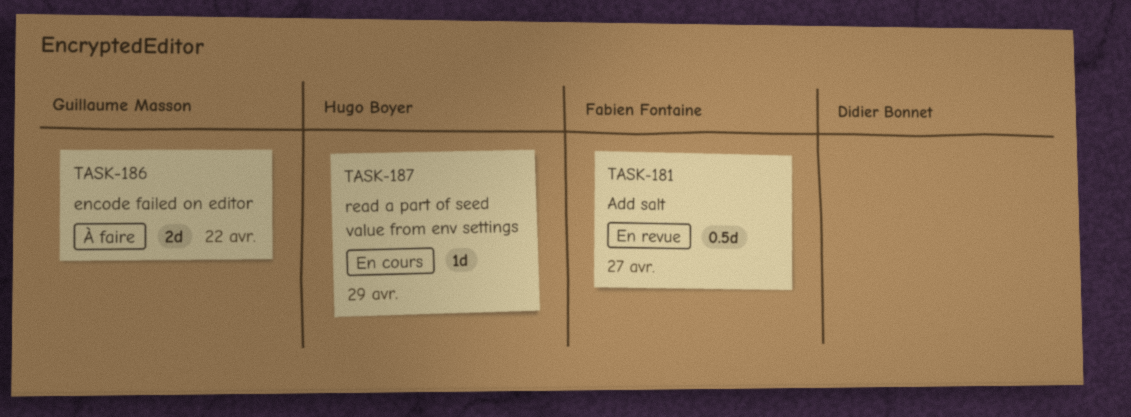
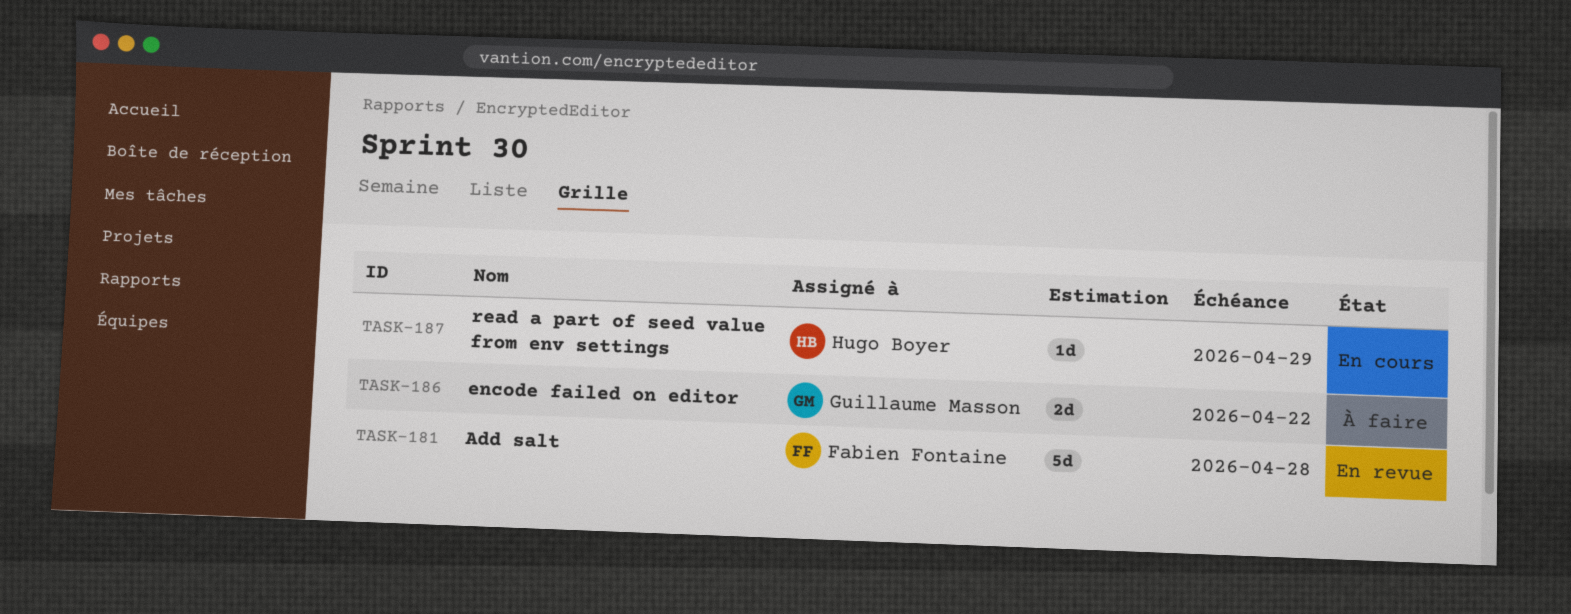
TASK-181, estimate: 0.5d -> 5d
TASK-181, due: Apr 27 -> Apr 28

